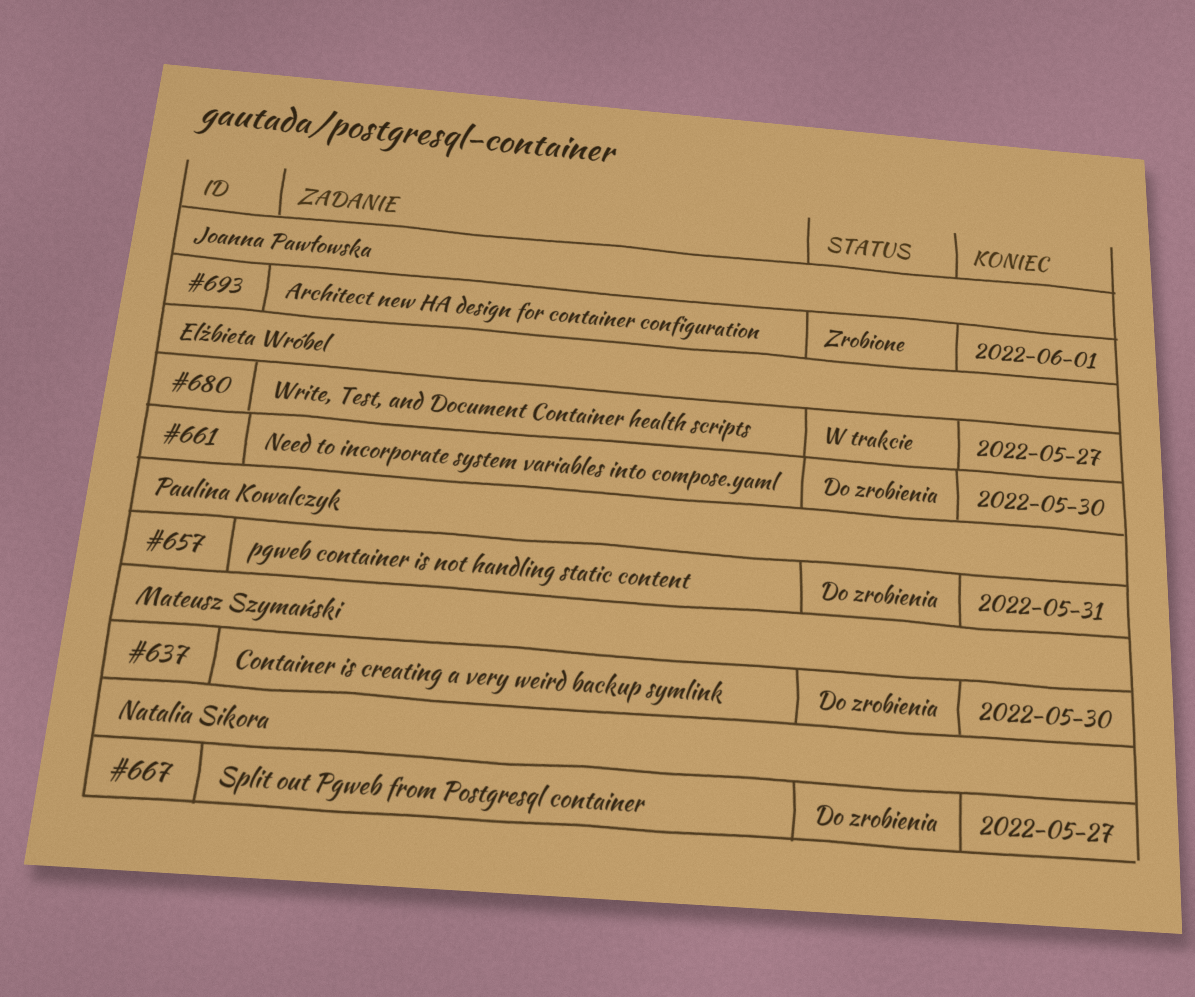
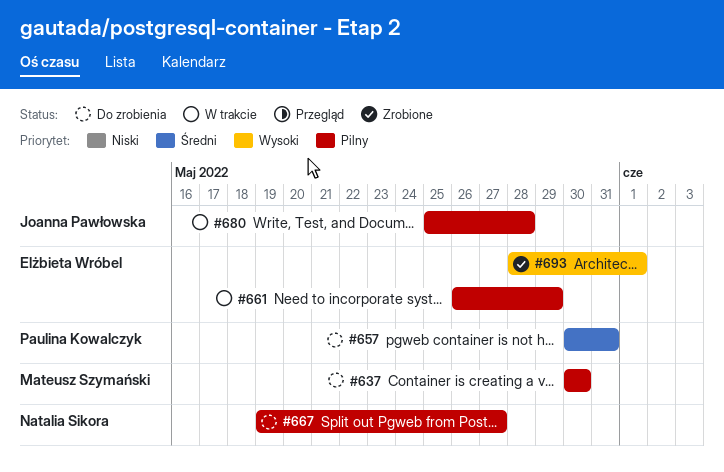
#661, status: Do zrobienia -> W trakcie
#661, due: May 30 -> May 29
#680, owner: Elżbieta Wróbel -> Joanna Pawłowska
#680, due: May 27 -> May 28
#693, owner: Joanna Pawłowska -> Elżbieta Wróbel

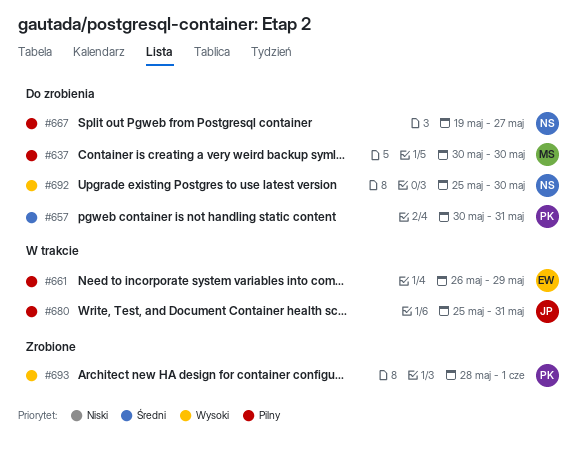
#680, due: May 28 -> May 31
#692: none -> present
#693, owner: Elżbieta Wróbel -> Paulina Kowalczyk

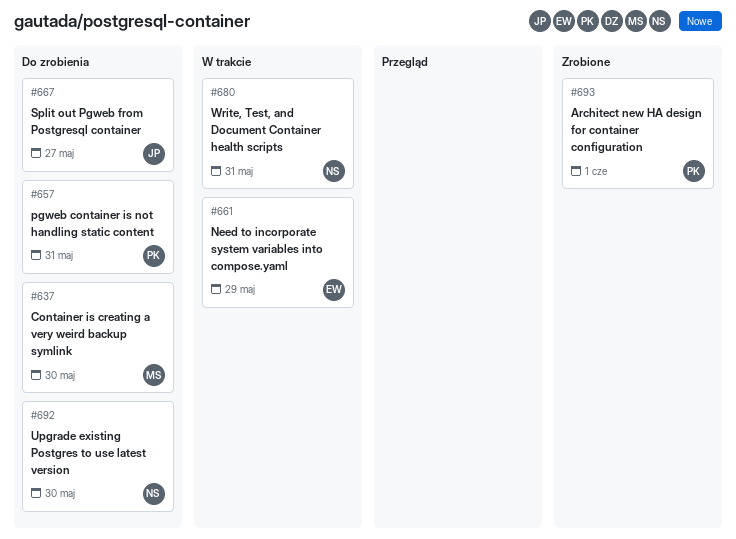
#667, owner: NS -> JP
#680, owner: JP -> NS

